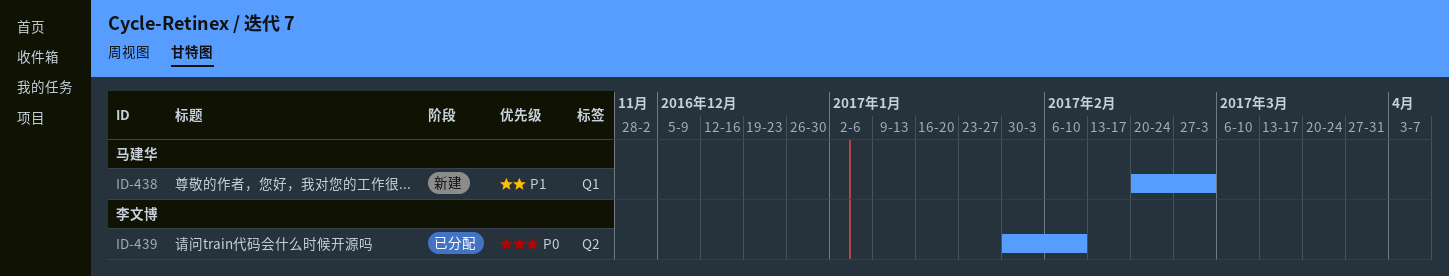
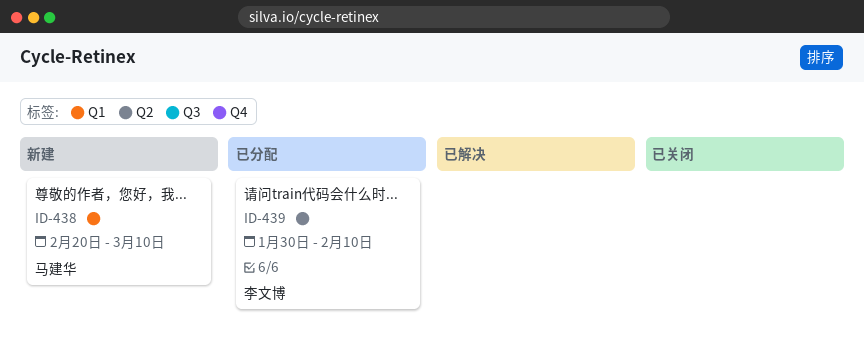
ID-438, due: Mar 3 -> Mar 10

